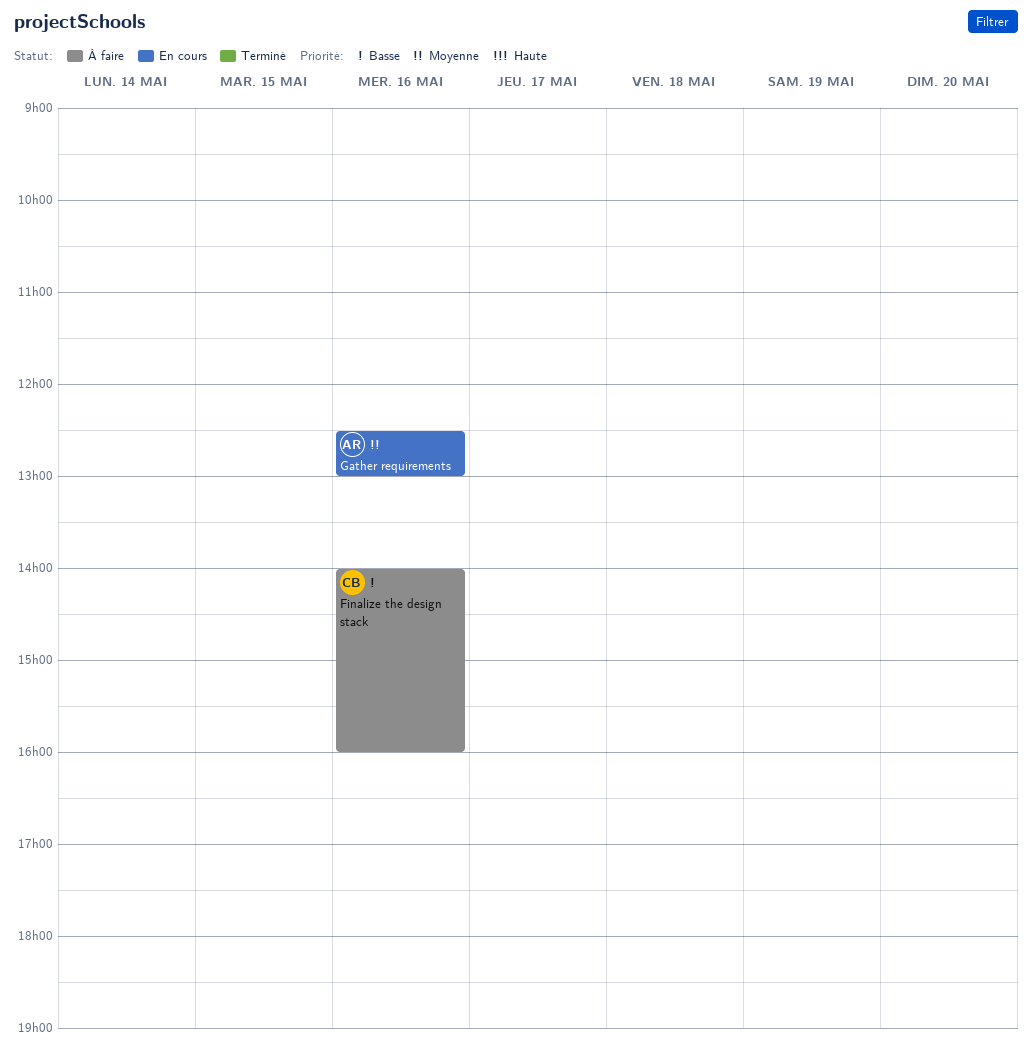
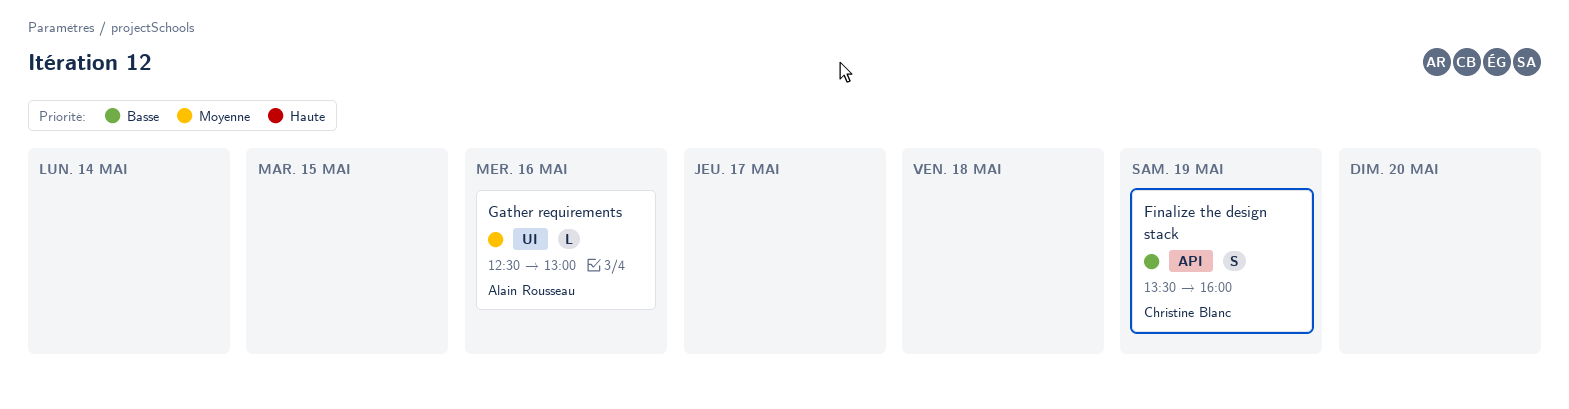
Finalize the design stack, day: May 16 -> May 19
Finalize the design stack, begins: 14:00 -> 13:30

